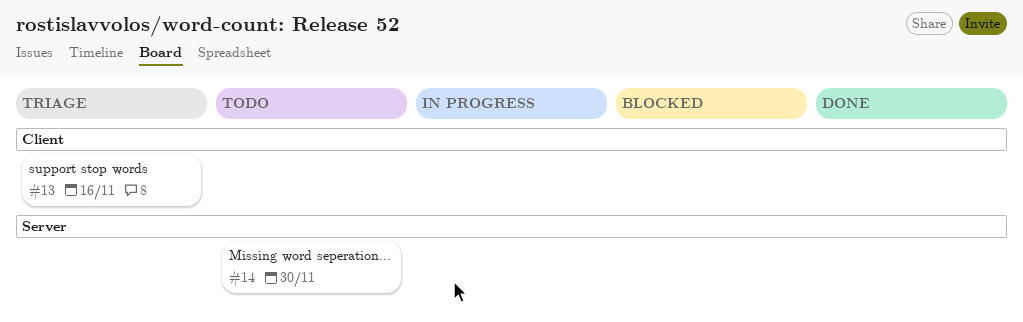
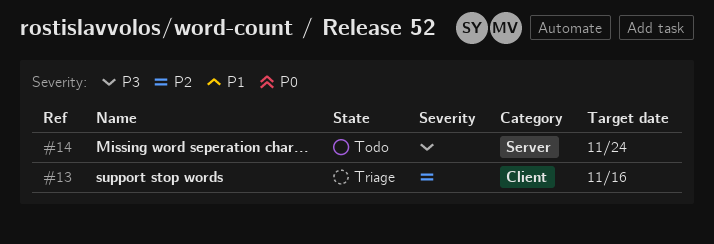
#14, due: Nov 30 -> Nov 24

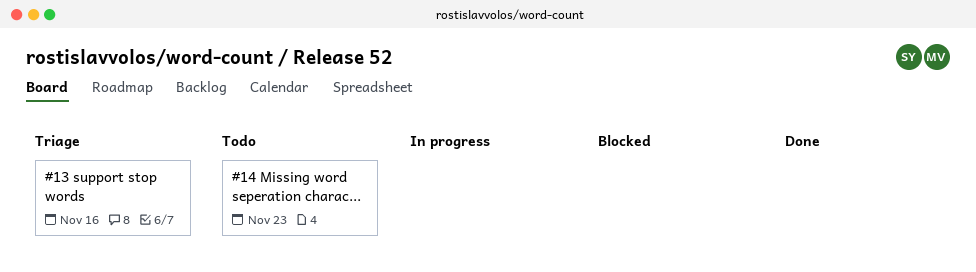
#14, due: Nov 24 -> Nov 23

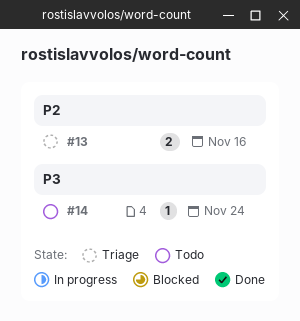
#14, due: Nov 23 -> Nov 24

